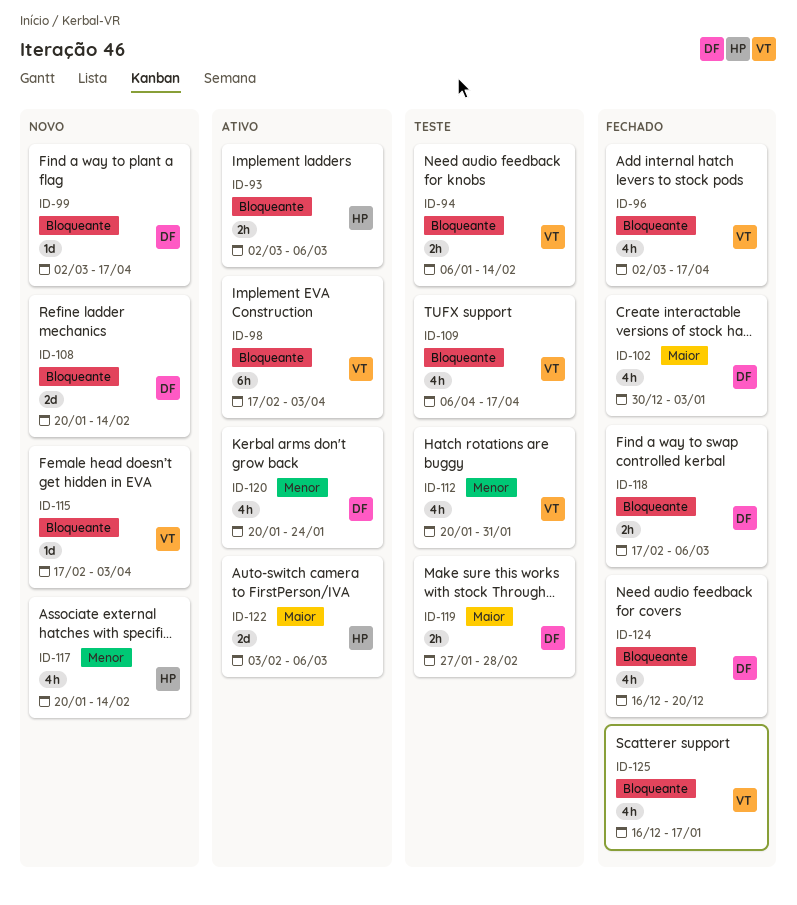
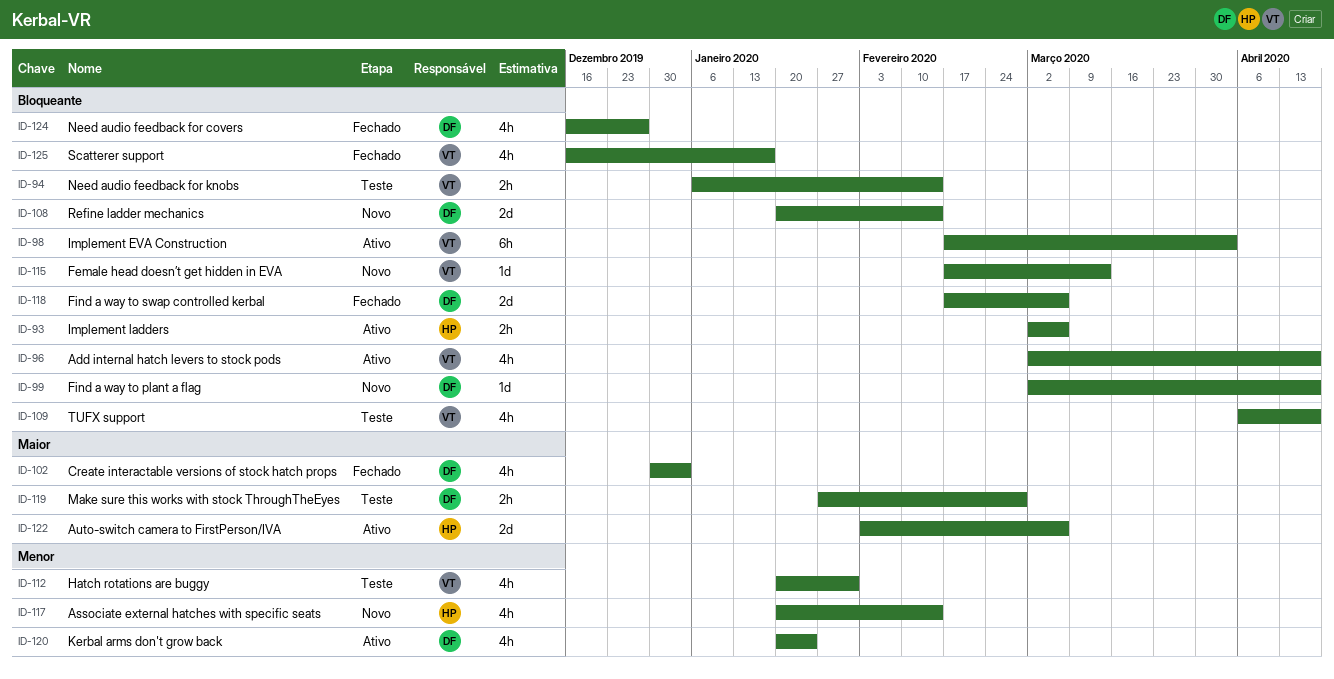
ID-96, status: Fechado -> Ativo
ID-115, due: Apr 3 -> Mar 13
ID-118, estimate: 2h -> 2d
ID-124, due: Dec 20 -> Dec 27

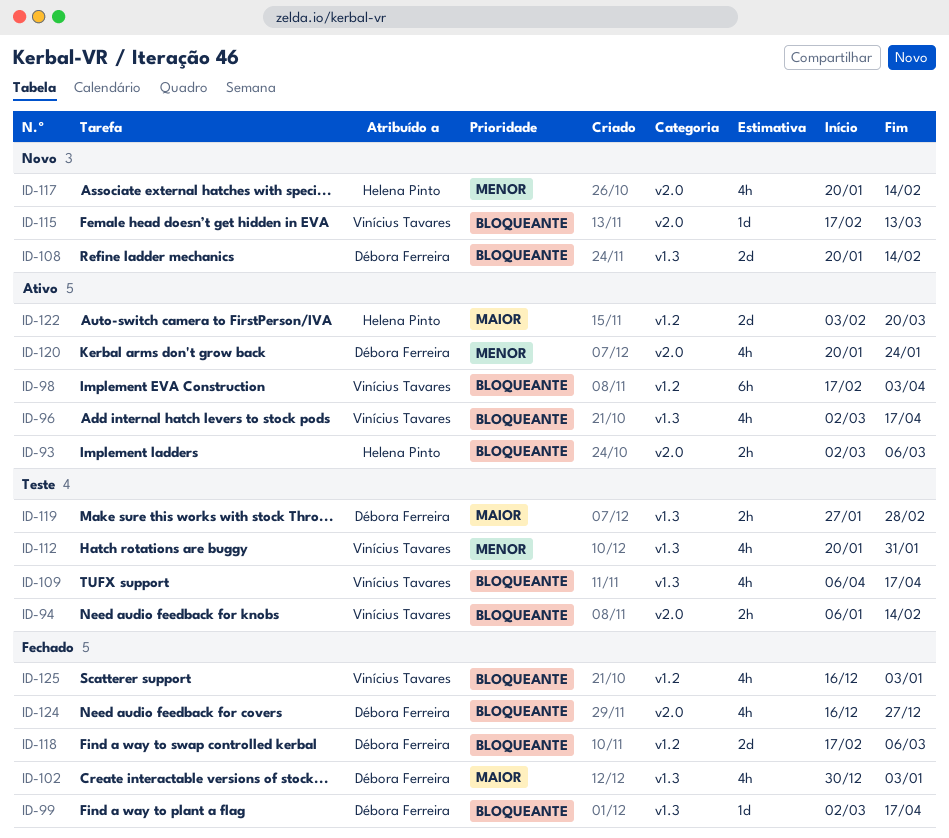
ID-99, status: Novo -> Fechado
ID-122, due: Mar 6 -> Mar 20
ID-125, due: Jan 17 -> Jan 3

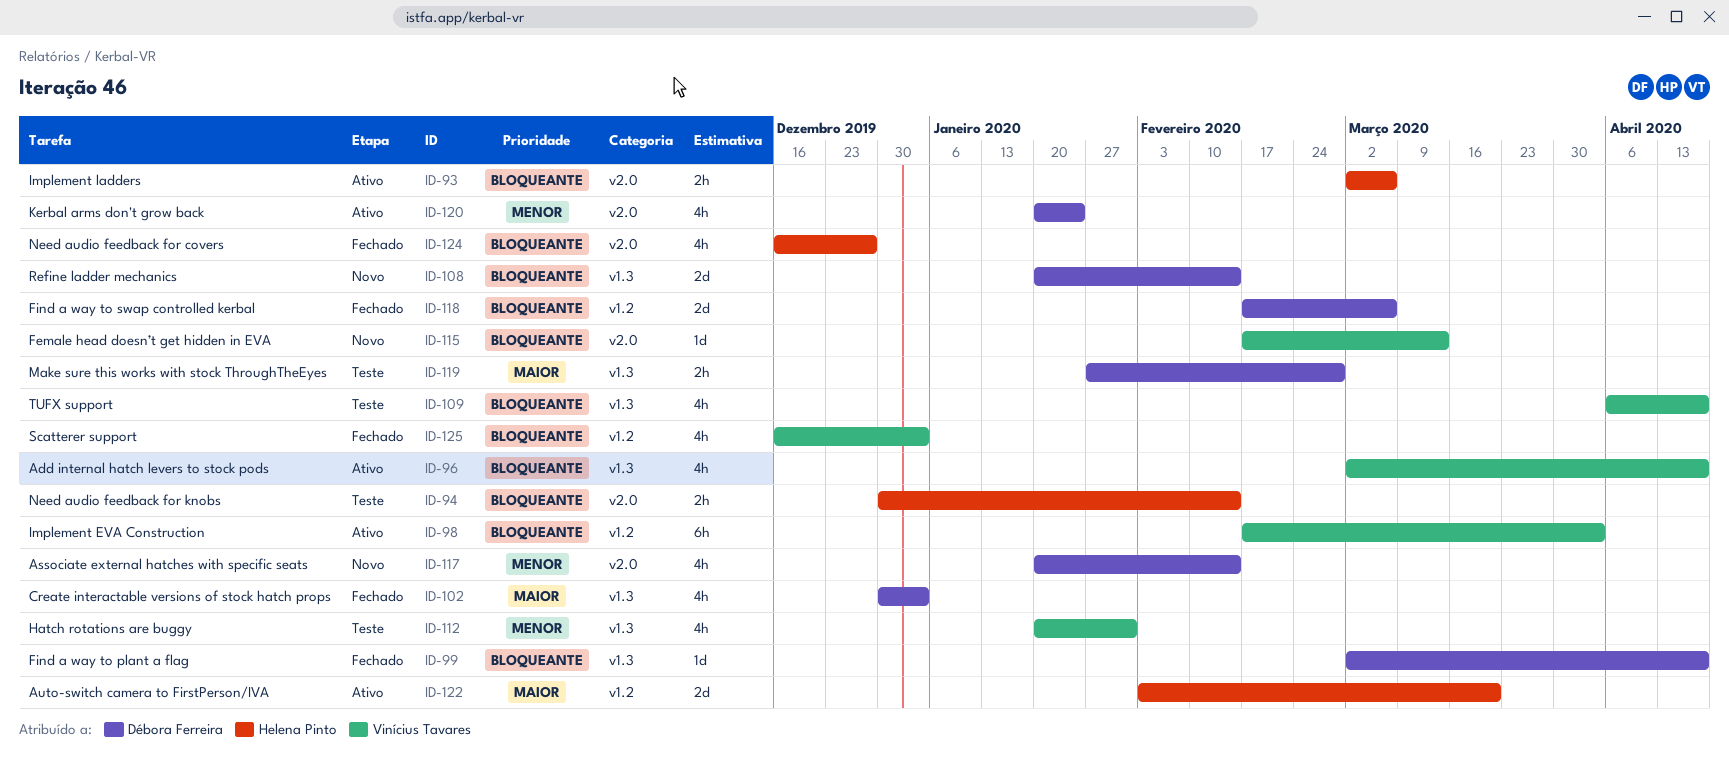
ID-94, owner: Vinícius Tavares -> Helena Pinto
ID-94, start: Jan 6 -> Dec 30
ID-117, owner: Helena Pinto -> Débora Ferreira
ID-124, owner: Débora Ferreira -> Helena Pinto

